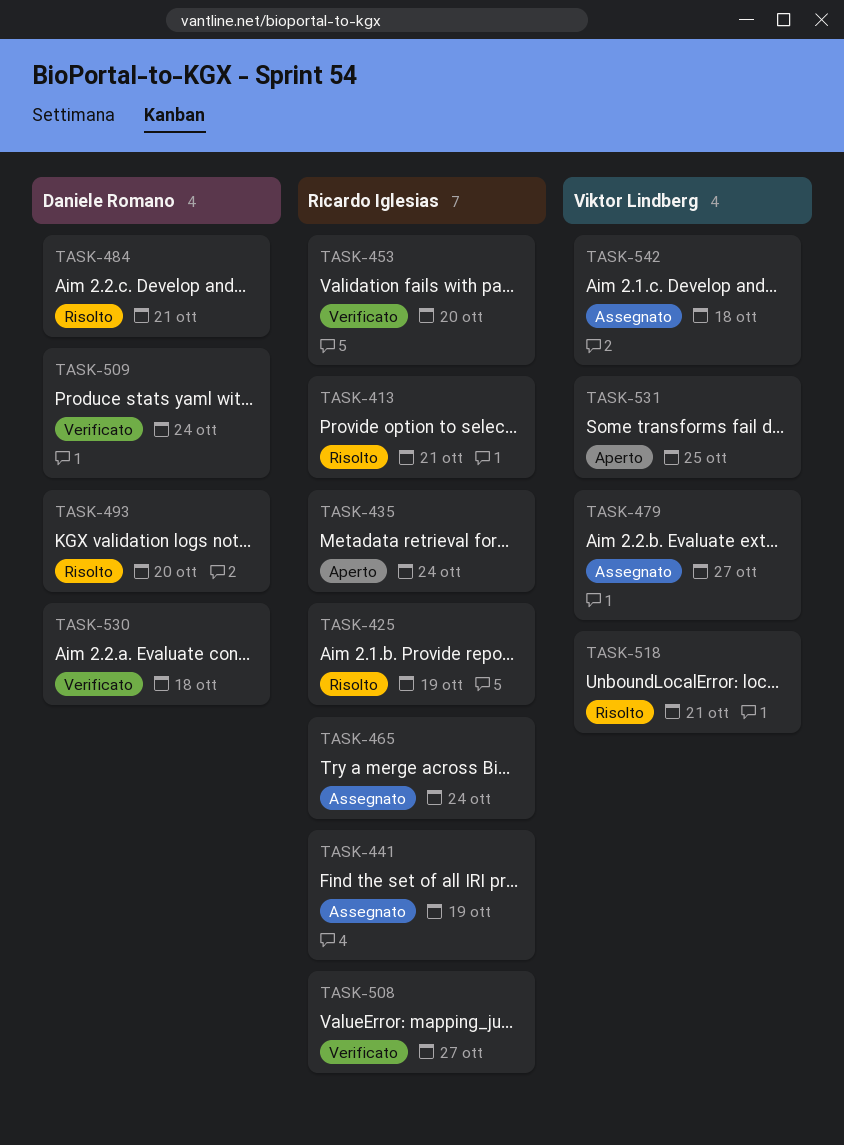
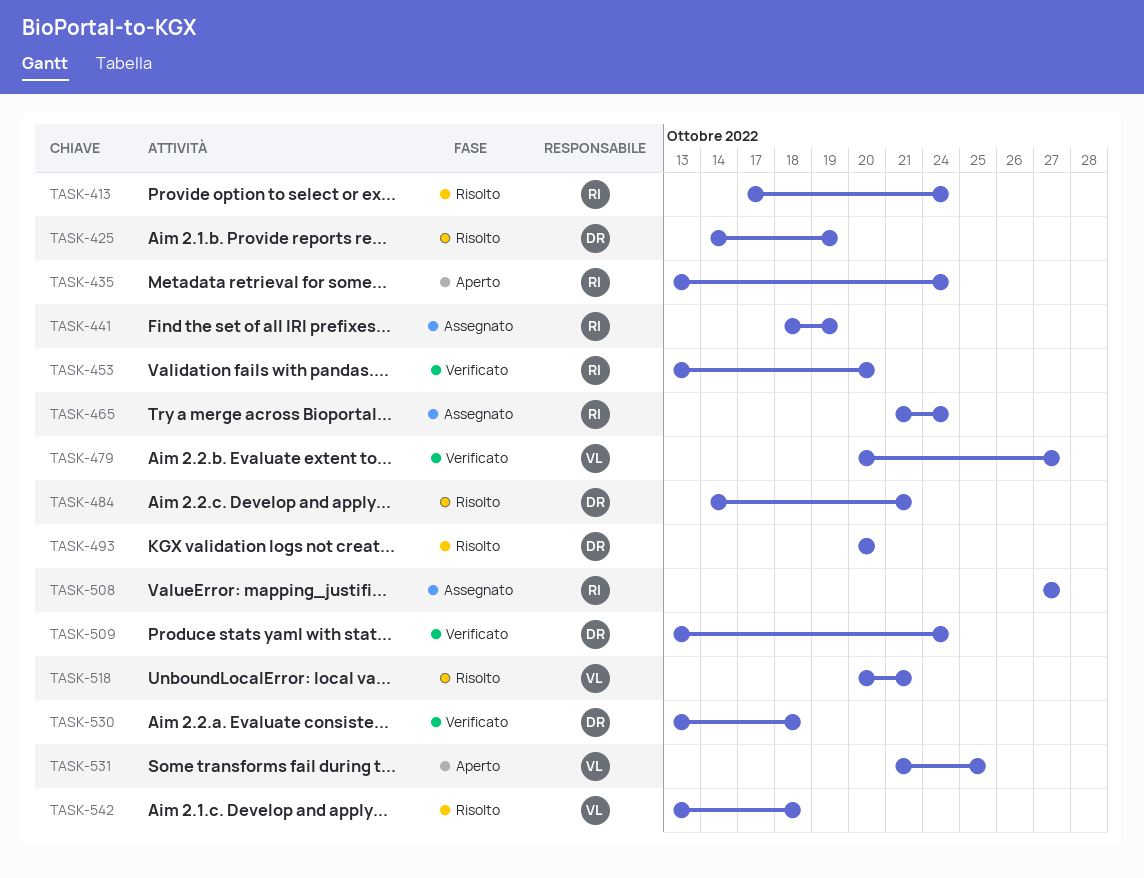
TASK-413, due: Oct 21 -> Oct 24
TASK-425, owner: Ricardo Iglesias -> Daniele Romano
TASK-479, status: Assegnato -> Verificato
TASK-508, status: Verificato -> Assegnato
TASK-542, status: Assegnato -> Risolto

